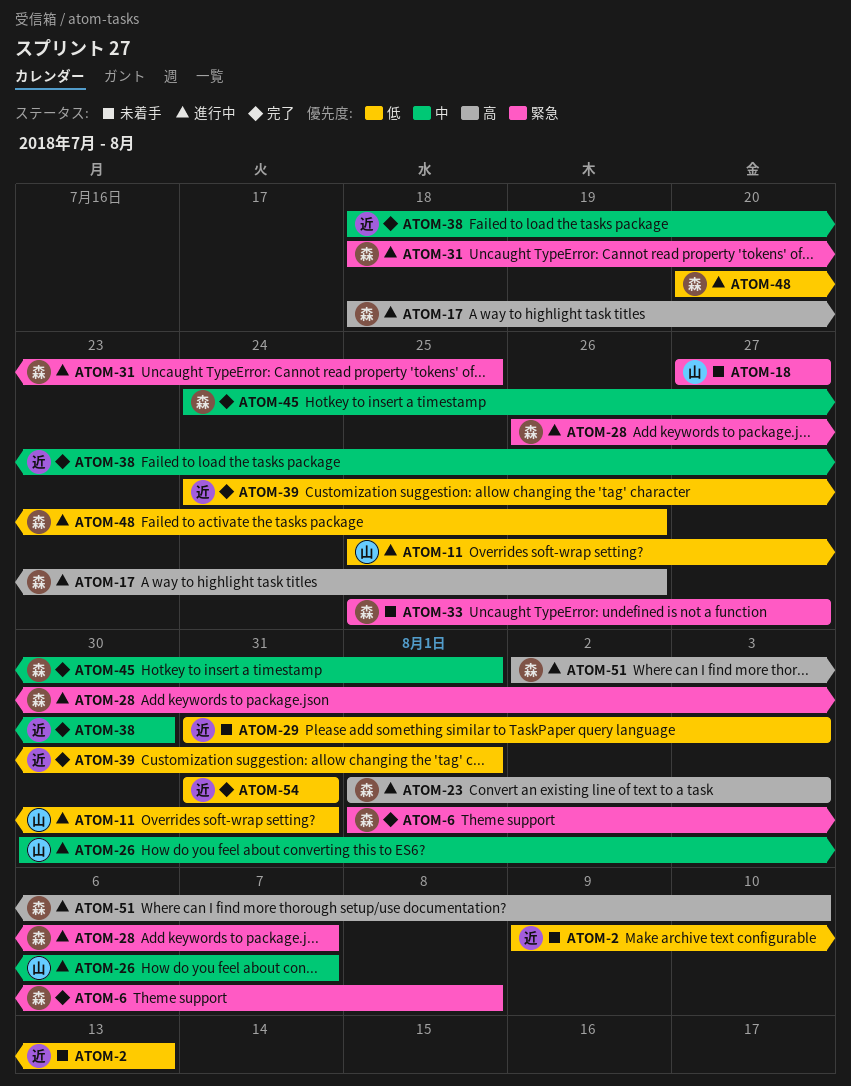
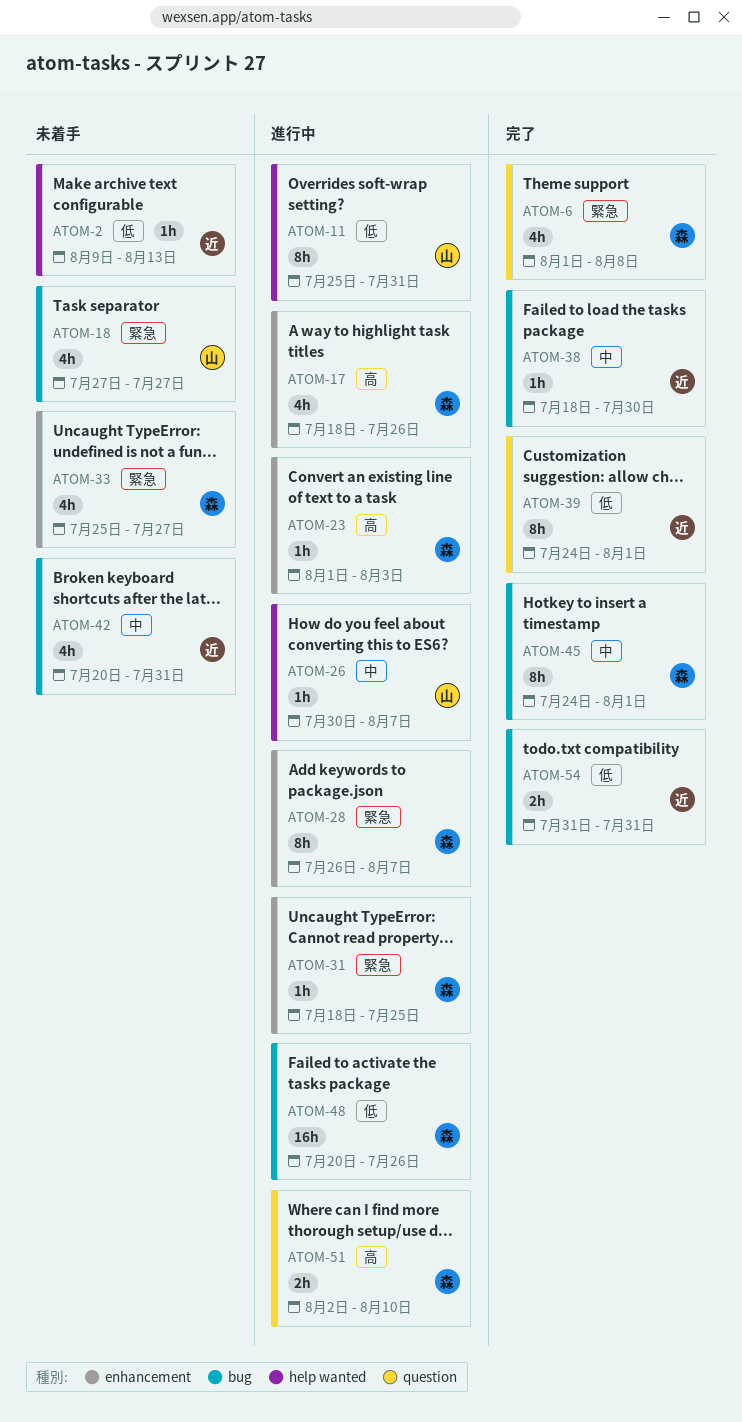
ATOM-29: present -> none
ATOM-42: none -> present

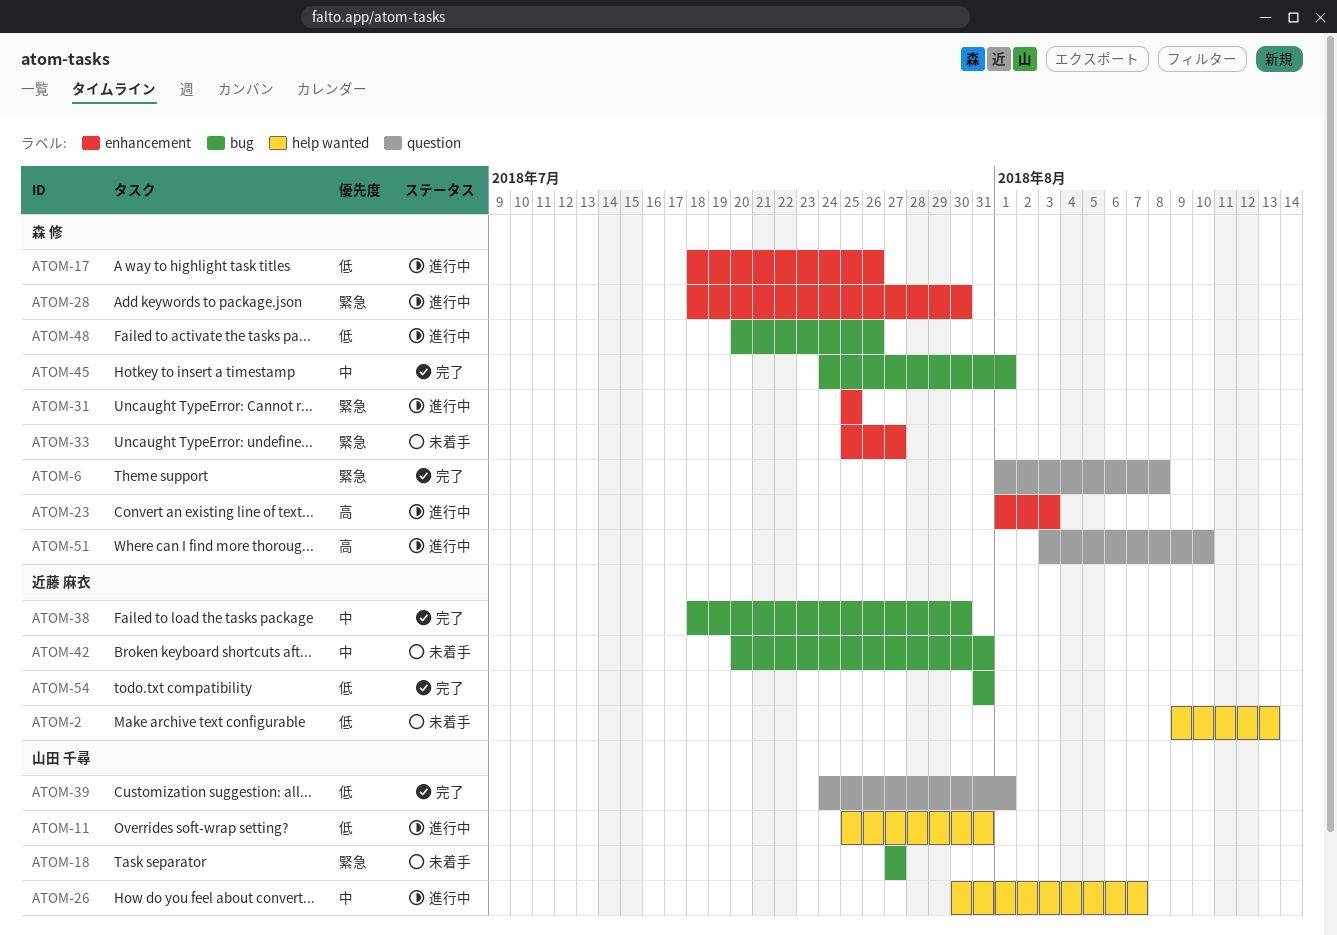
ATOM-17, priority: 高 -> 低
ATOM-28, start: Jul 26 -> Jul 18
ATOM-28, due: Aug 7 -> Jul 30
ATOM-31, start: Jul 18 -> Jul 25
ATOM-39, owner: 近藤 麻衣 -> 山田 千尋
ATOM-51, start: Aug 2 -> Aug 3

